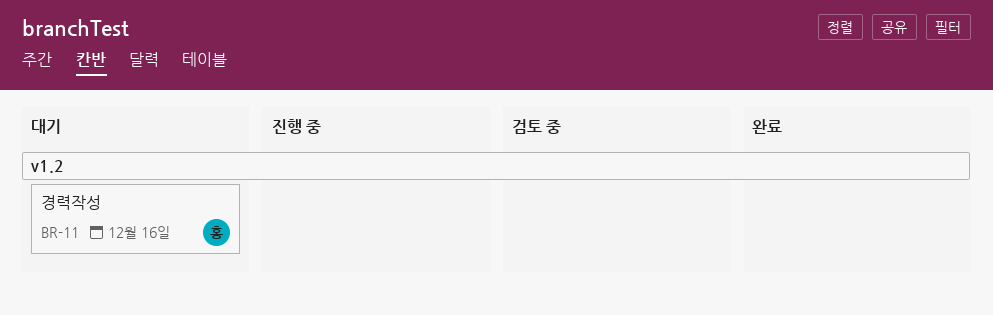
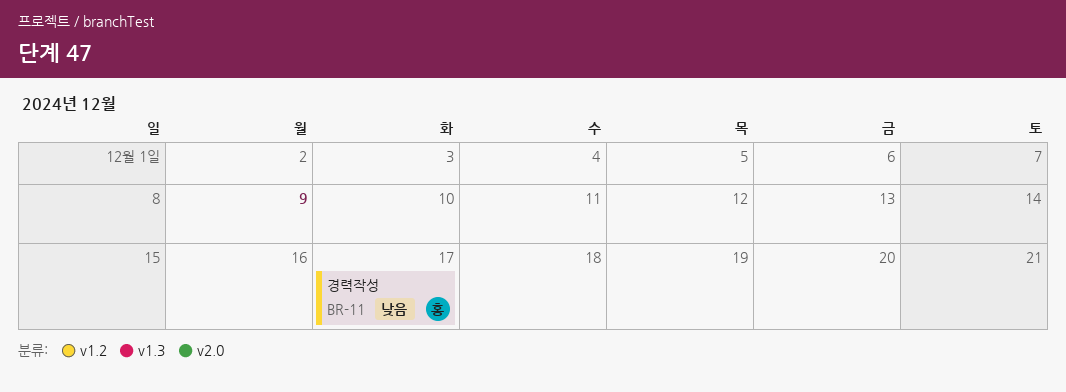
BR-11, due: Dec 16 -> Dec 17

